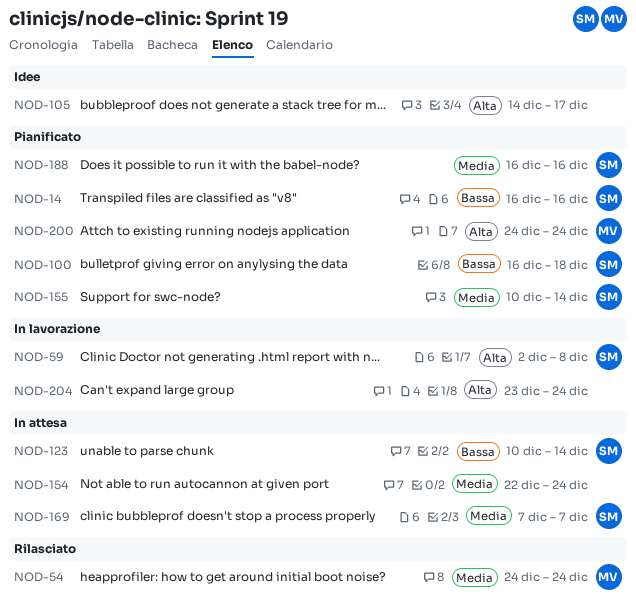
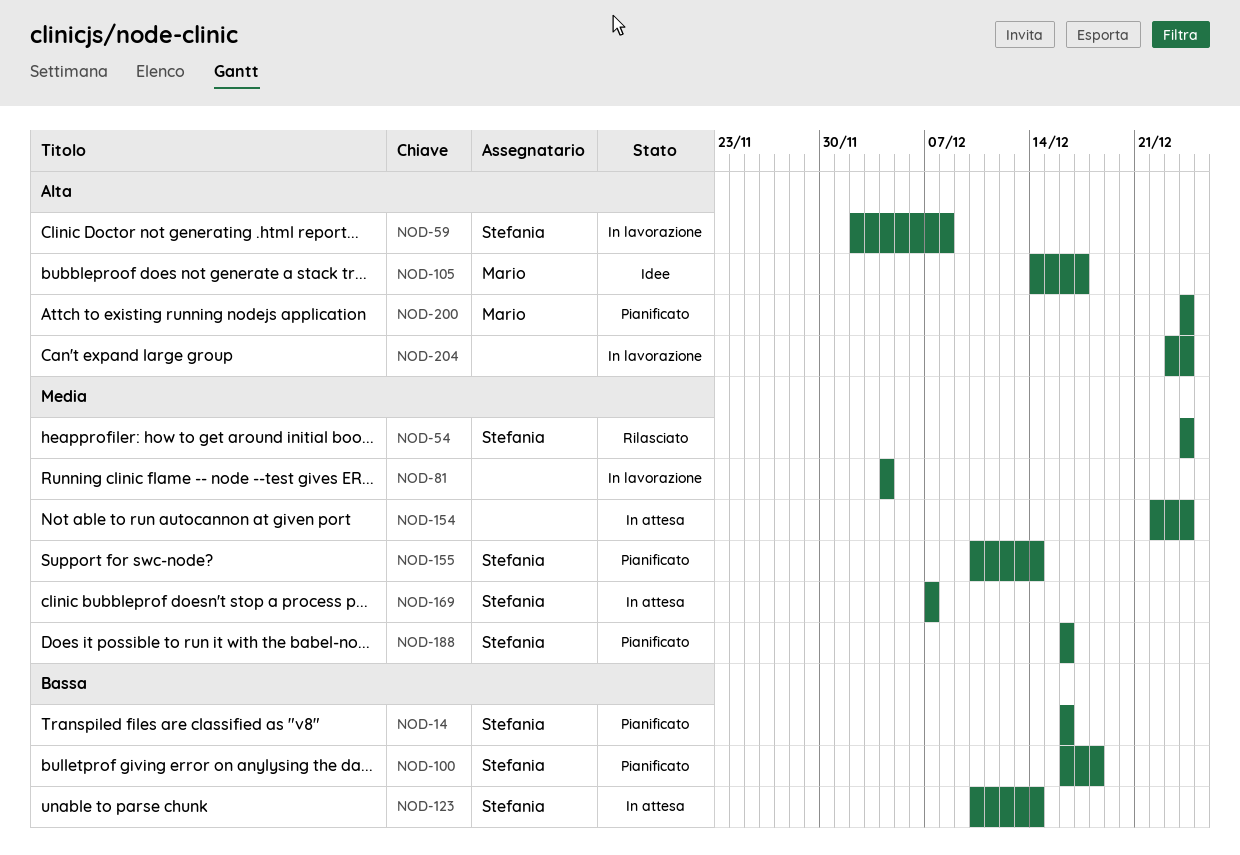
NOD-54, owner: Mario -> Stefania
NOD-81: none -> present
NOD-105, owner: none -> Mario

